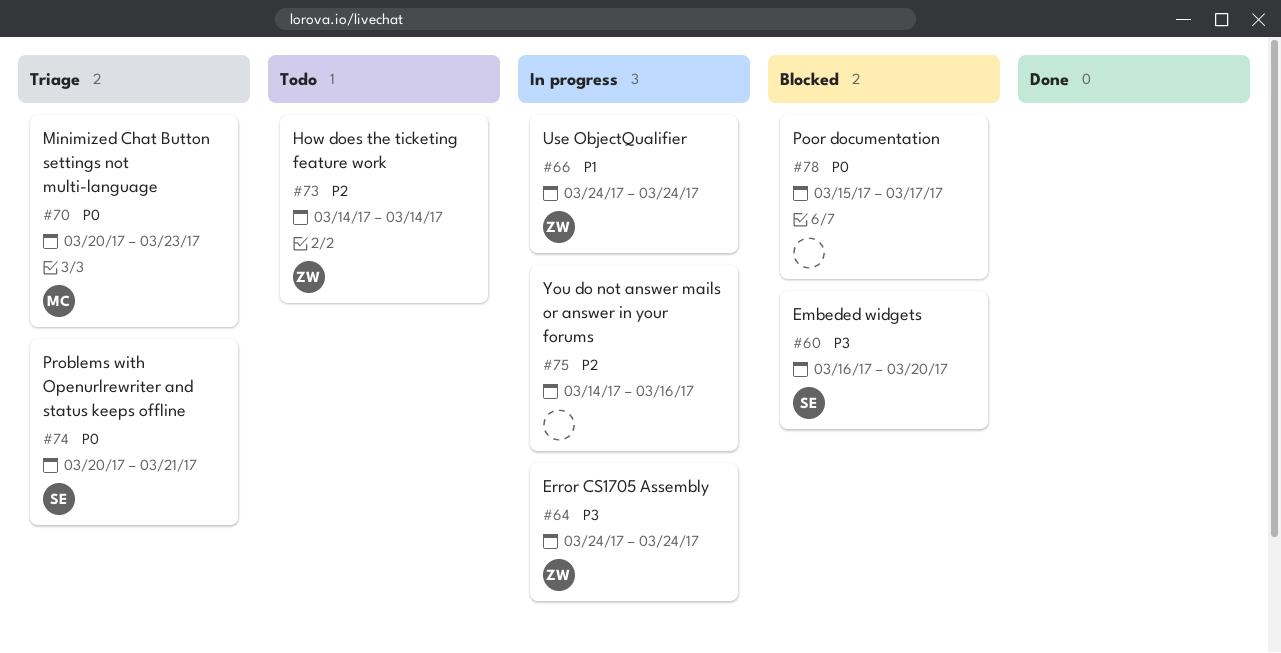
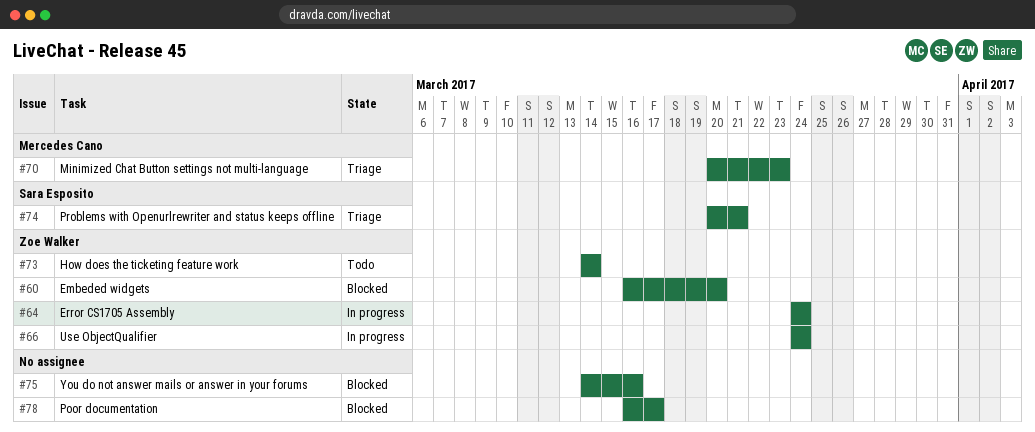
#60, owner: Sara Esposito -> Zoe Walker
#75, status: In progress -> Blocked
#78, start: Mar 15 -> Mar 16

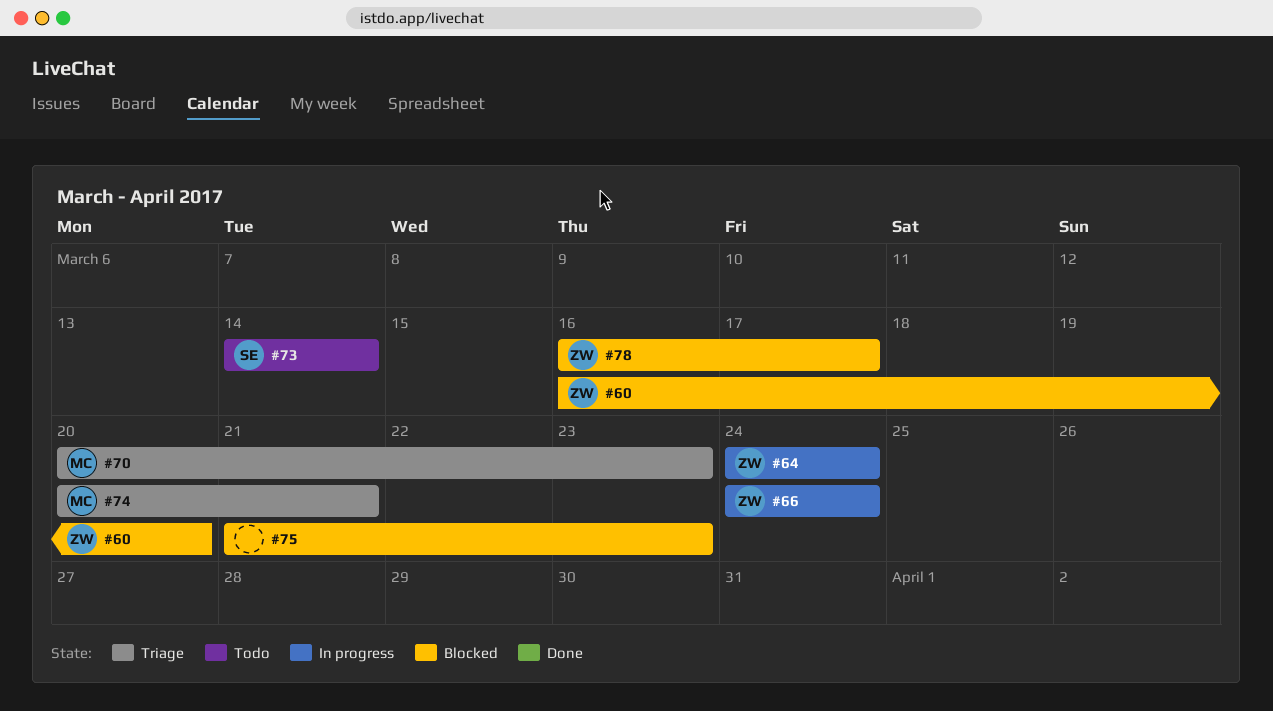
#73, owner: Zoe Walker -> Sara Esposito
#74, owner: Sara Esposito -> Mercedes Cano
#75, start: Mar 14 -> Mar 21
#75, due: Mar 16 -> Mar 23
#78, owner: none -> Zoe Walker

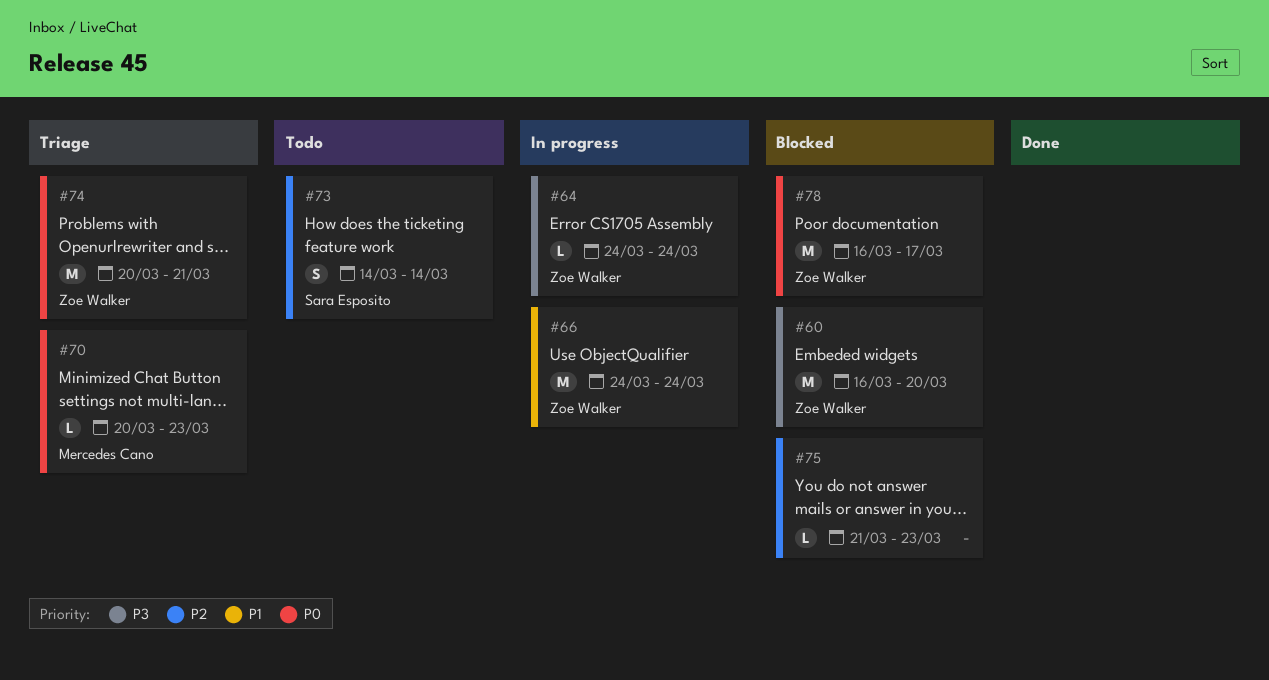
#74, owner: Mercedes Cano -> Zoe Walker

